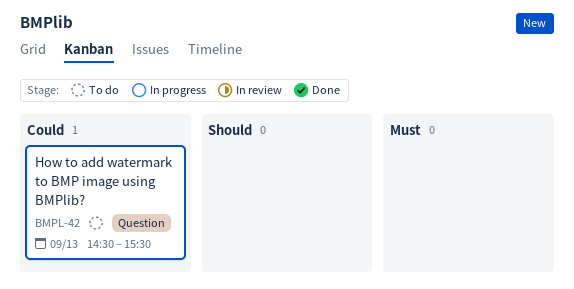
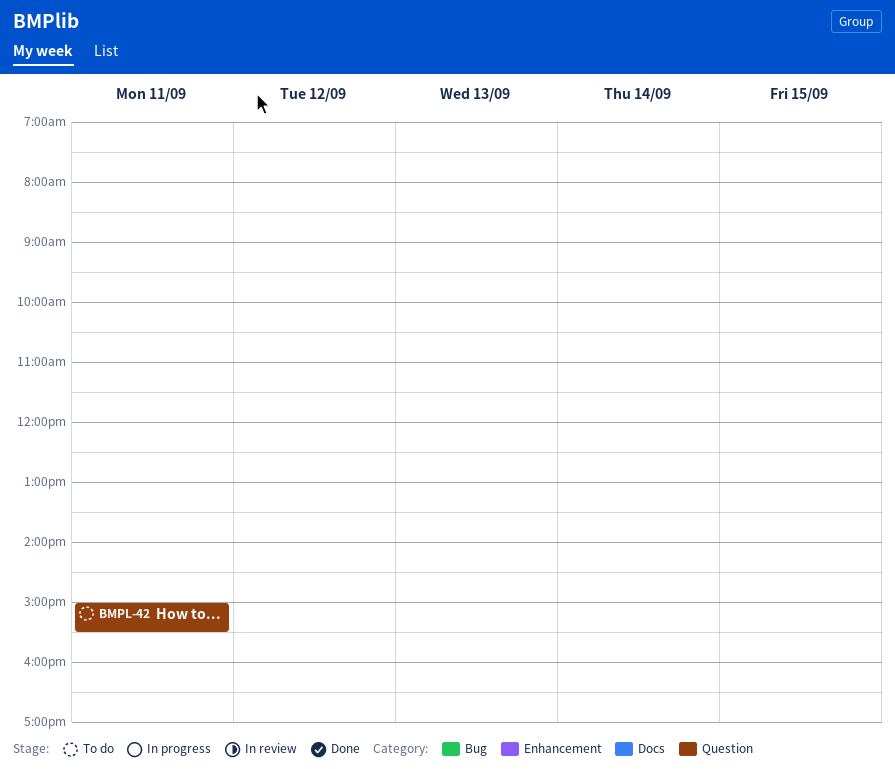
BMPL-42, day: Sep 13 -> Sep 11
BMPL-42, begins: 14:30 -> 15:00

